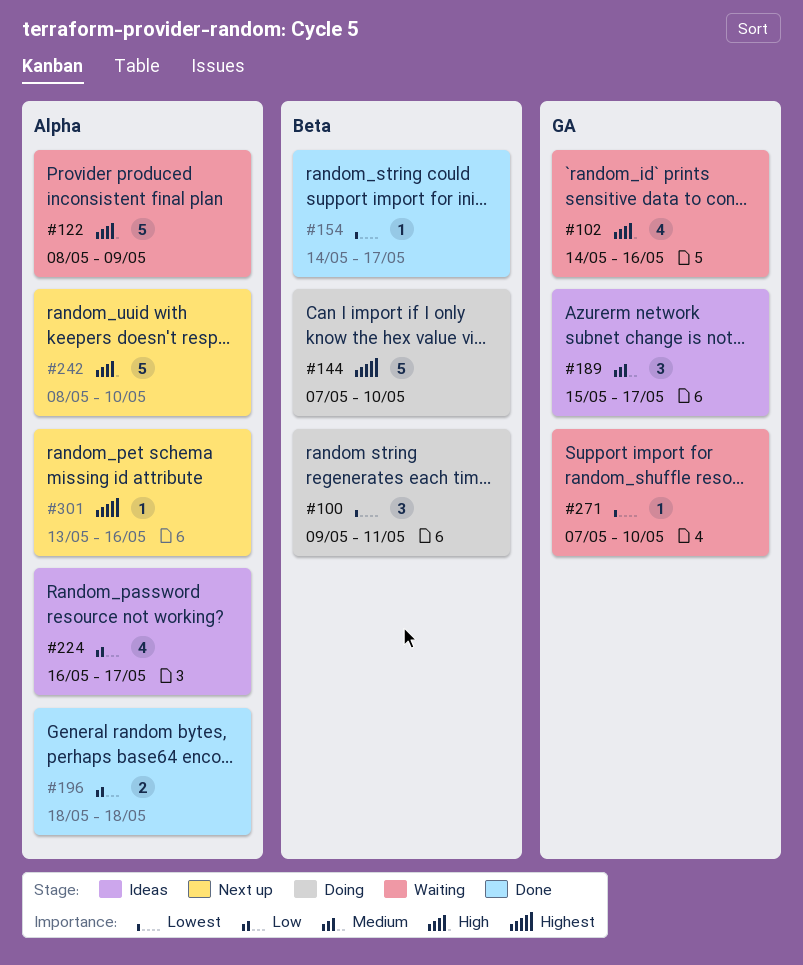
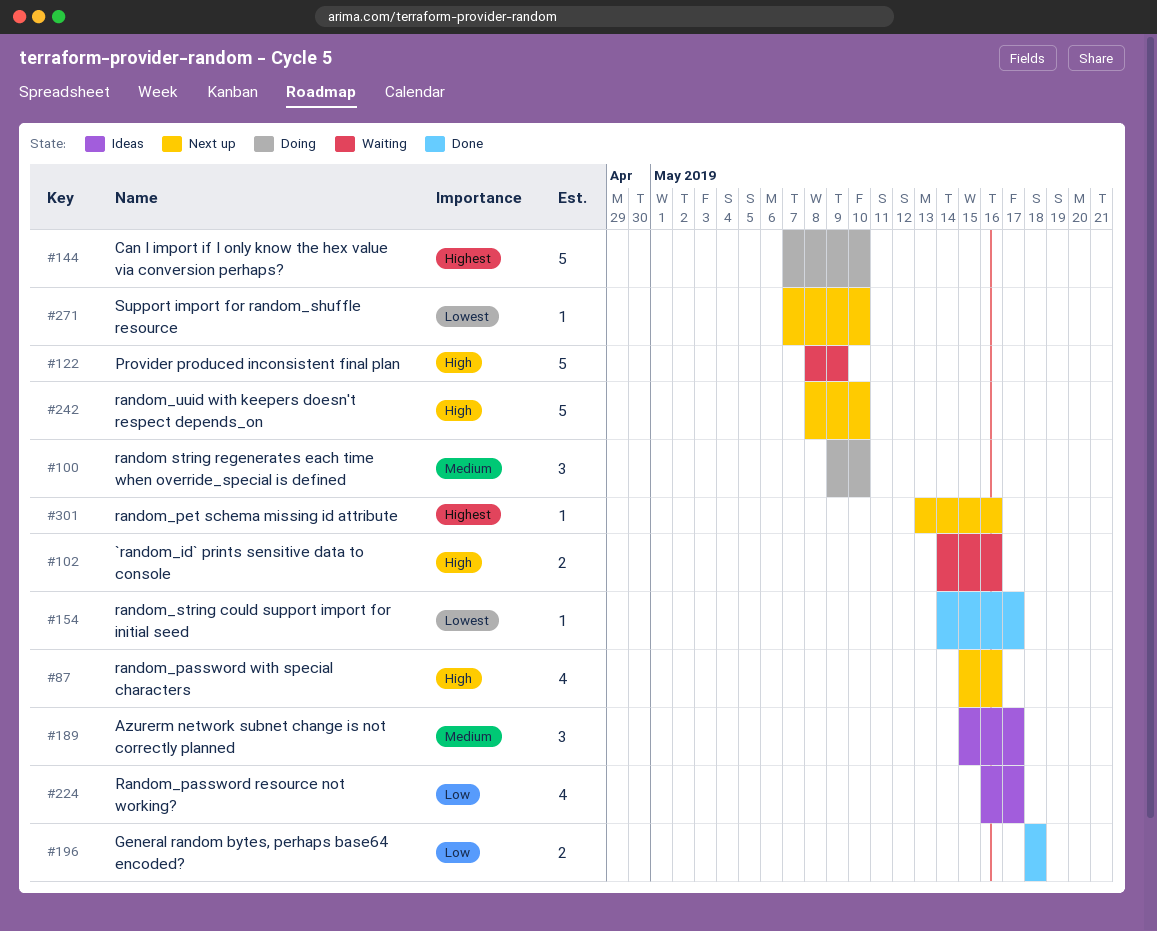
#87: none -> present
#100, priority: Lowest -> Medium
#100, due: May 11 -> May 10
#102, estimate: 4 -> 2
#271, status: Waiting -> Next up

